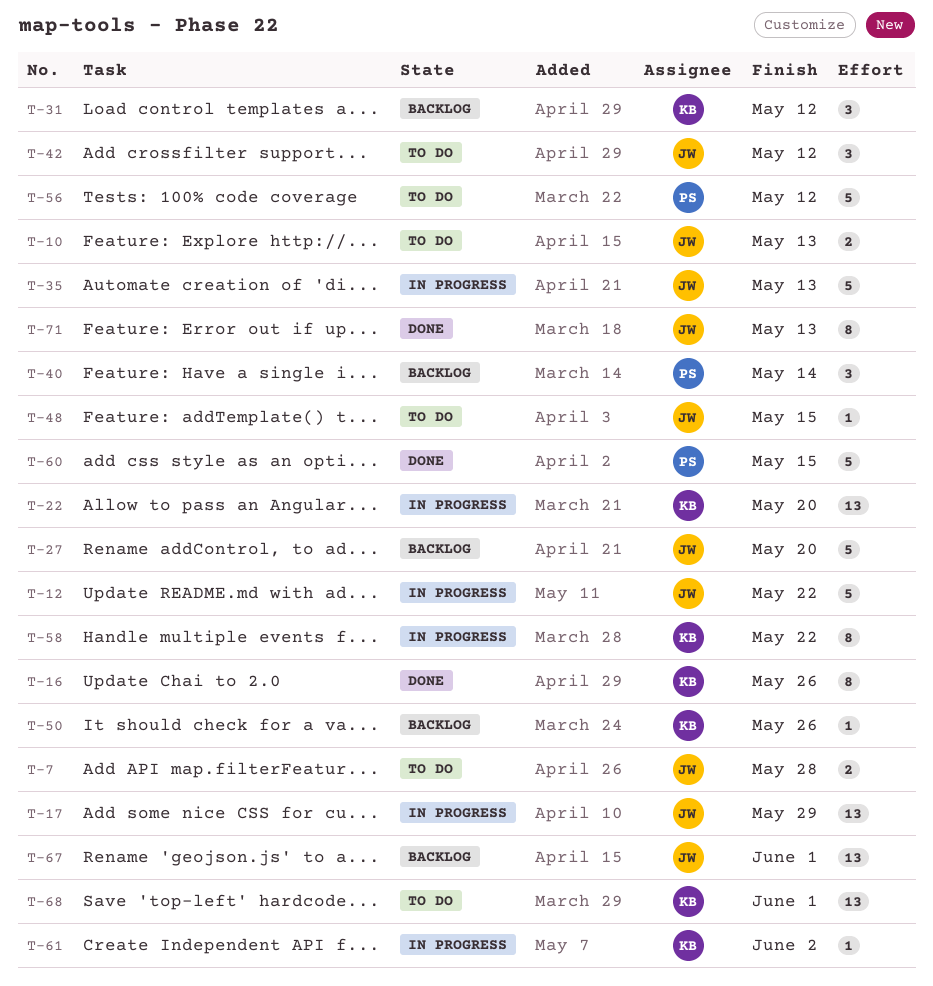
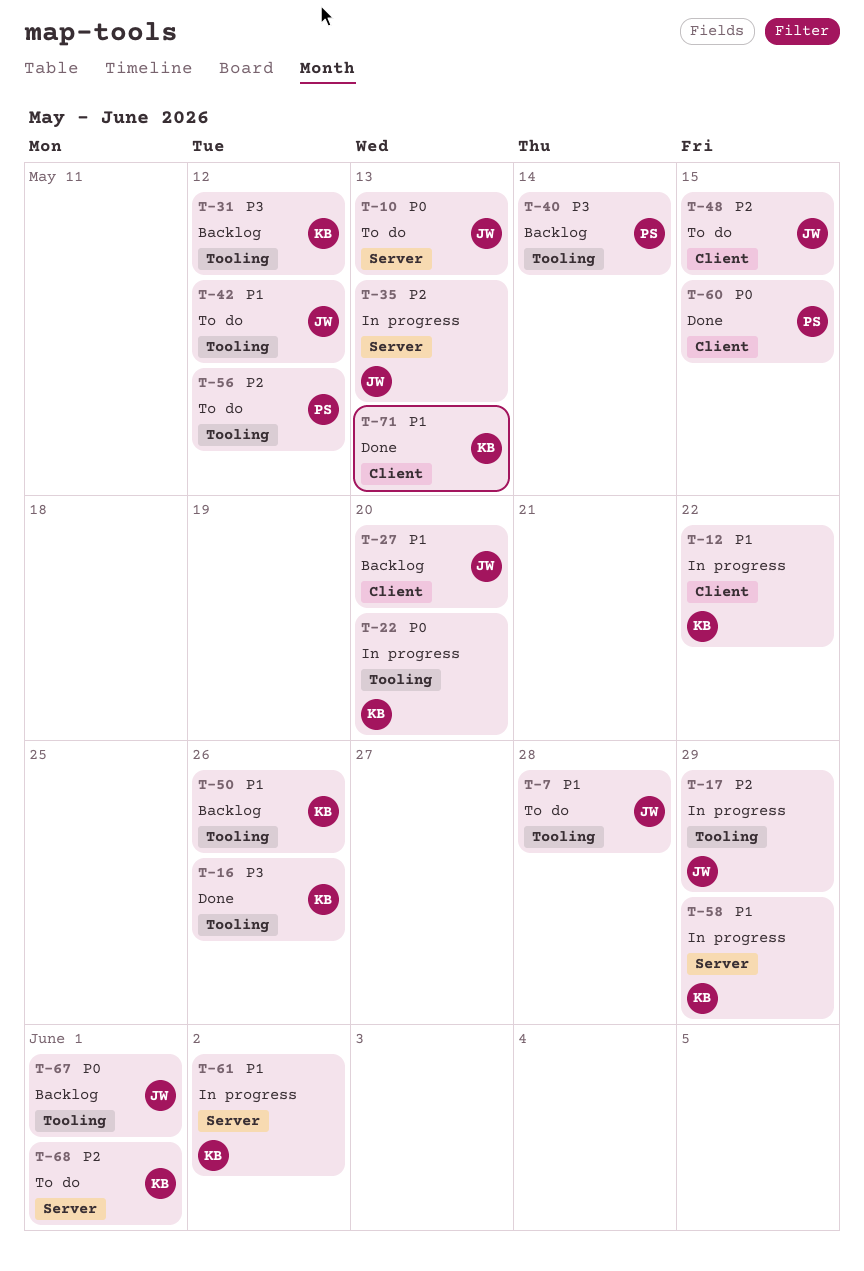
T-12, owner: JW -> KB
T-58, due: May 22 -> May 29
T-71, owner: JW -> KB

